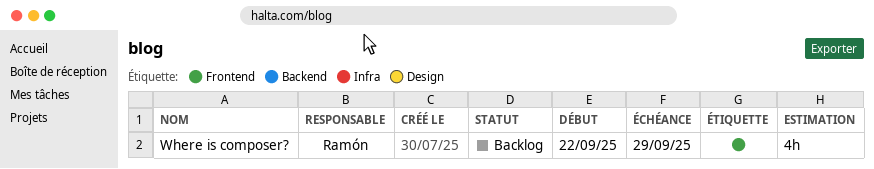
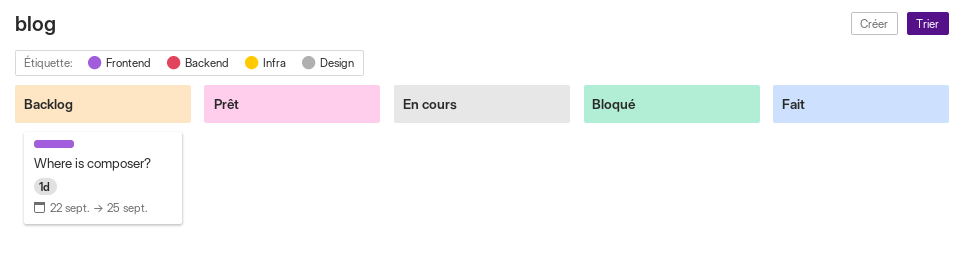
Where is composer?, estimate: 4h -> 1d
Where is composer?, due: Sep 29 -> Sep 25

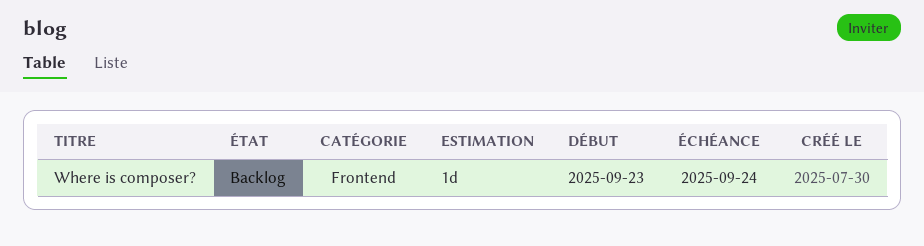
Where is composer?, start: Sep 22 -> Sep 23
Where is composer?, due: Sep 25 -> Sep 24

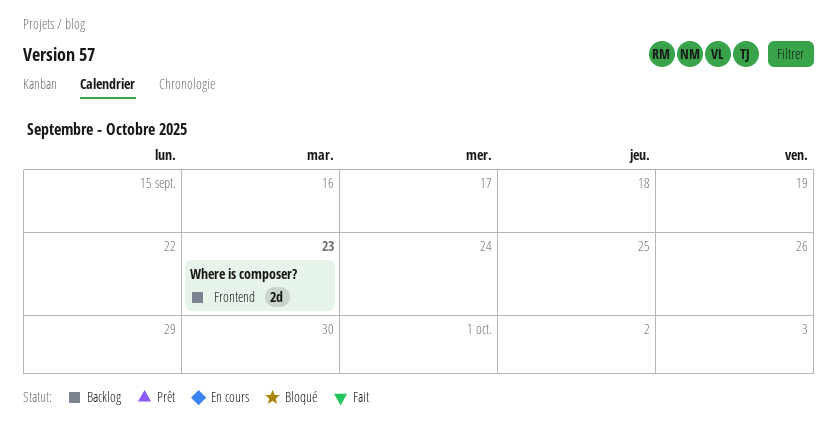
Where is composer?, estimate: 1d -> 2d
Where is composer?, due: Sep 24 -> Sep 23

